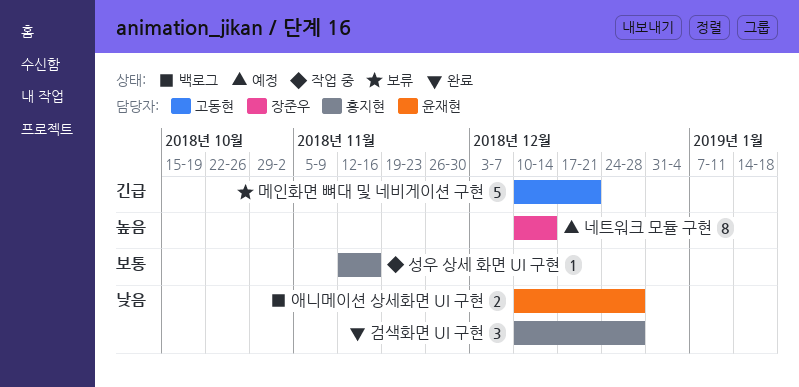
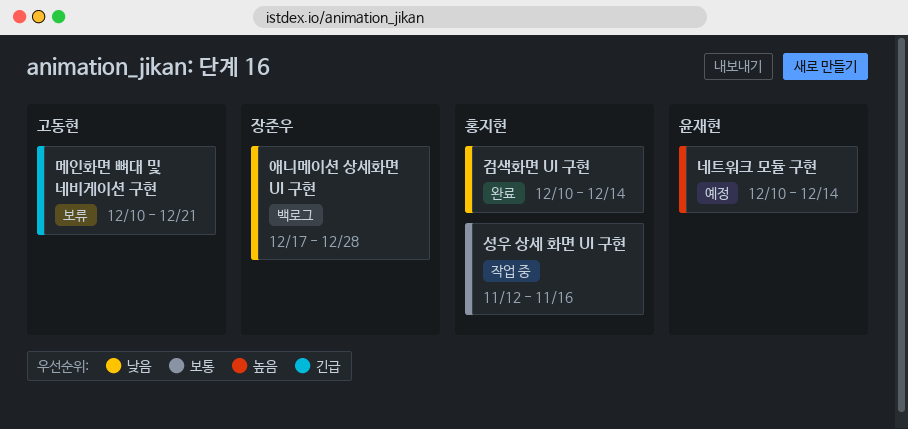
검색화면 UI 구현, due: Dec 28 -> Dec 14
네트워크 모듈 구현, owner: 장준우 -> 윤재현
애니메이션 상세화면 UI 구현, owner: 윤재현 -> 장준우
애니메이션 상세화면 UI 구현, start: Dec 10 -> Dec 17

